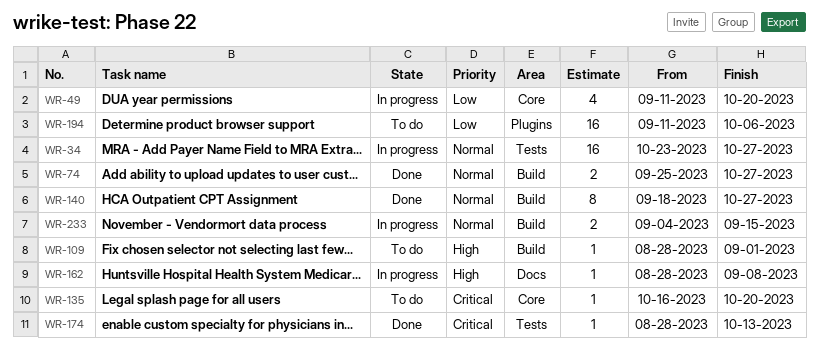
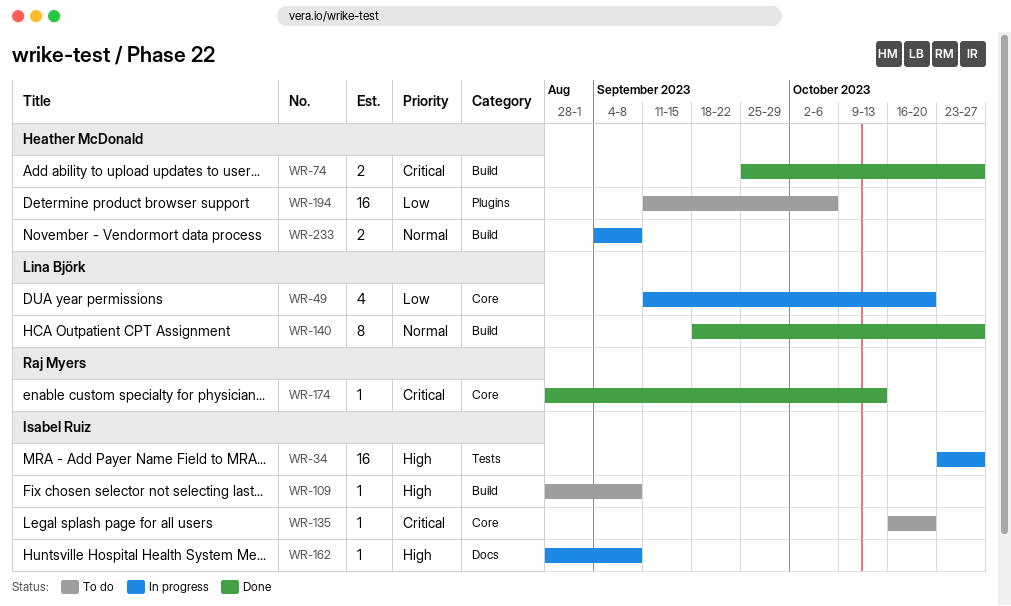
WR-34, priority: Normal -> High
WR-74, priority: Normal -> Critical
WR-109, due: Sep 1 -> Sep 8
WR-174, label: Tests -> Core
WR-233, due: Sep 15 -> Sep 8

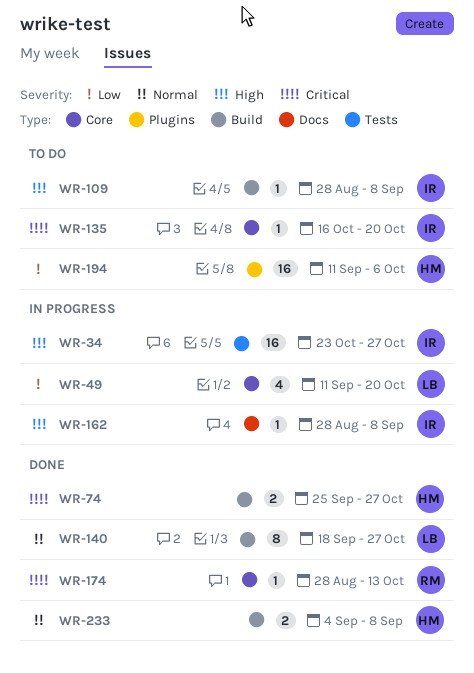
WR-233, status: In progress -> Done

